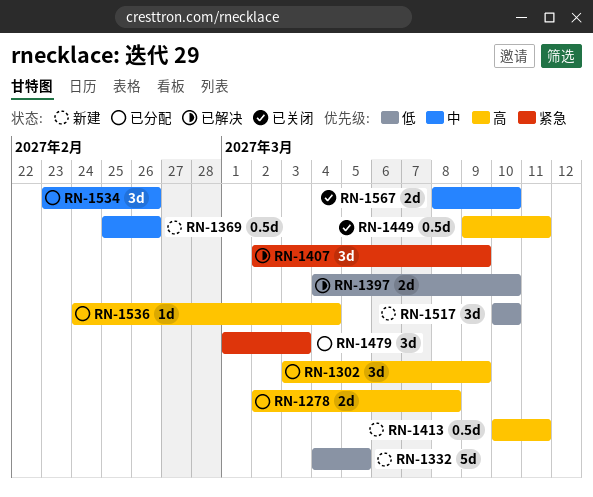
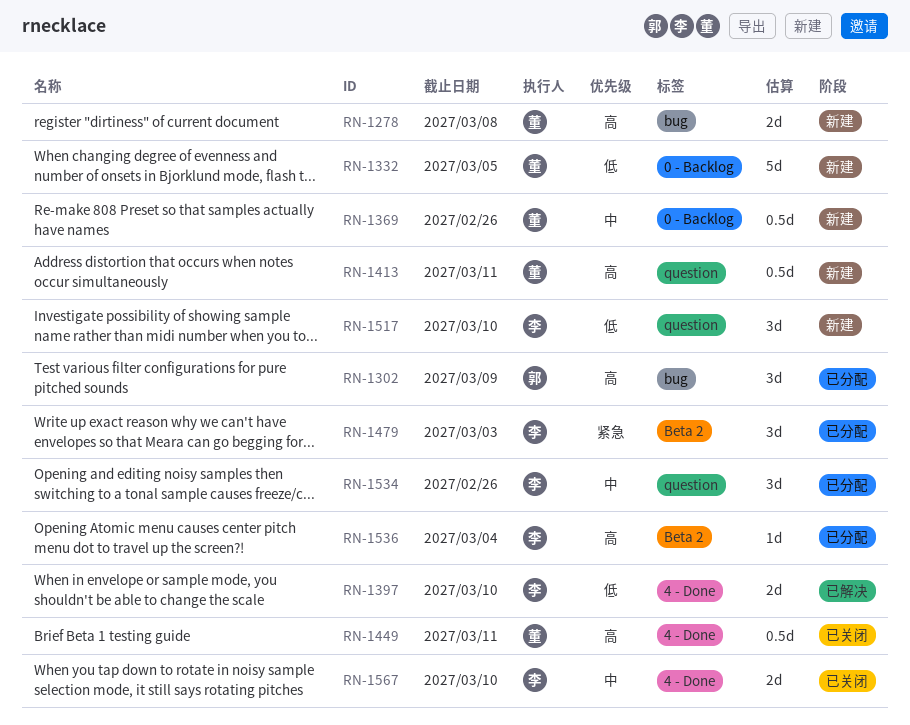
RN-1278, status: 已分配 -> 新建
RN-1407: present -> none

